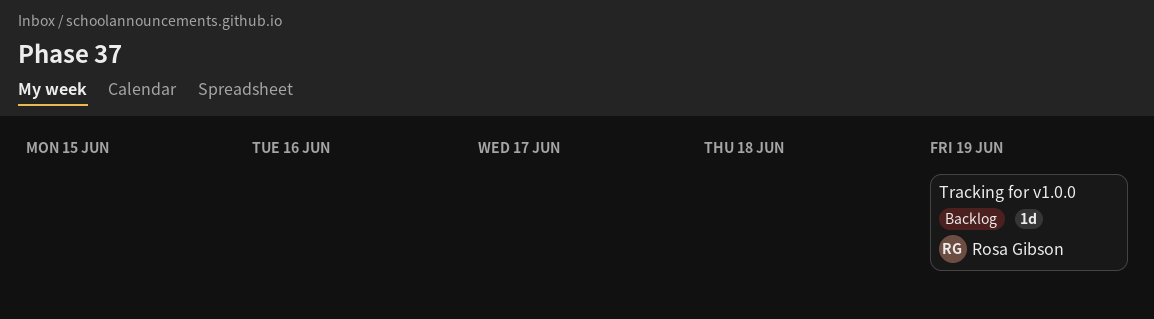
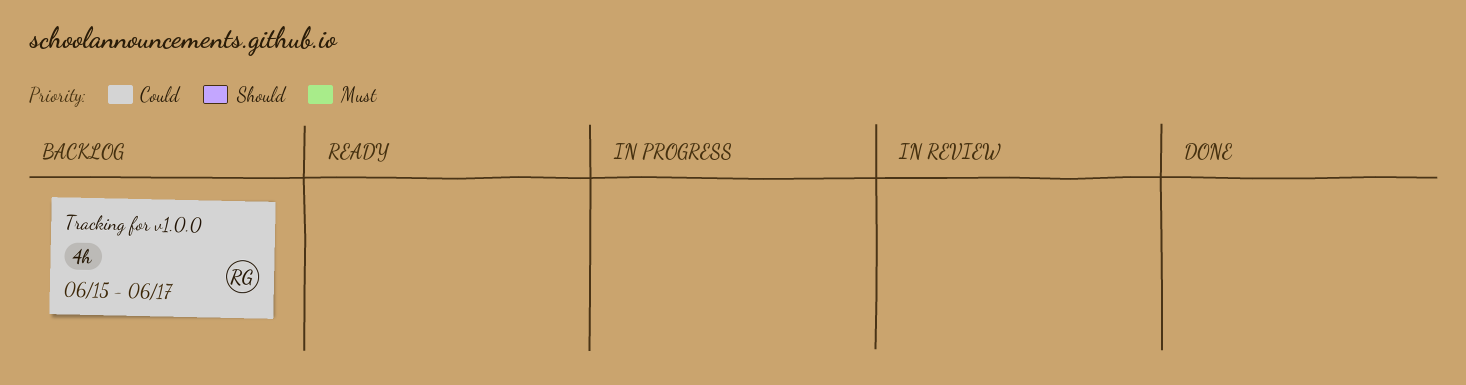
Tracking for v1.0.0, estimate: 1d -> 4h
Tracking for v1.0.0, due: Jun 19 -> Jun 17

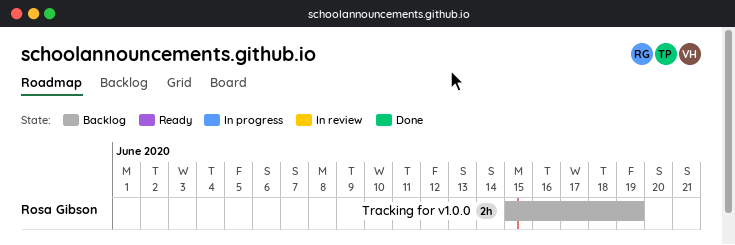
Tracking for v1.0.0, estimate: 4h -> 2h
Tracking for v1.0.0, due: Jun 17 -> Jun 19

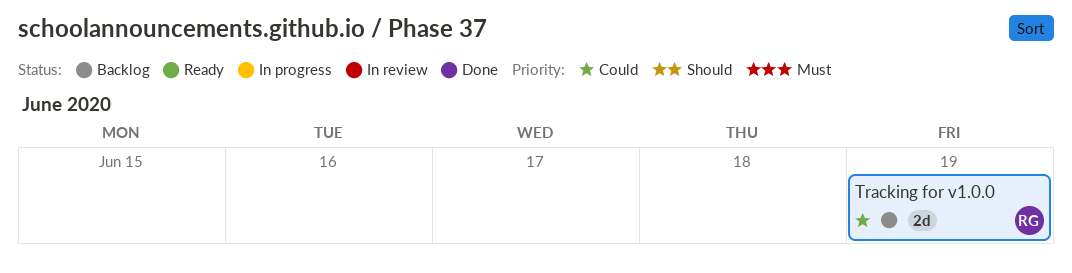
Tracking for v1.0.0, estimate: 2h -> 2d

